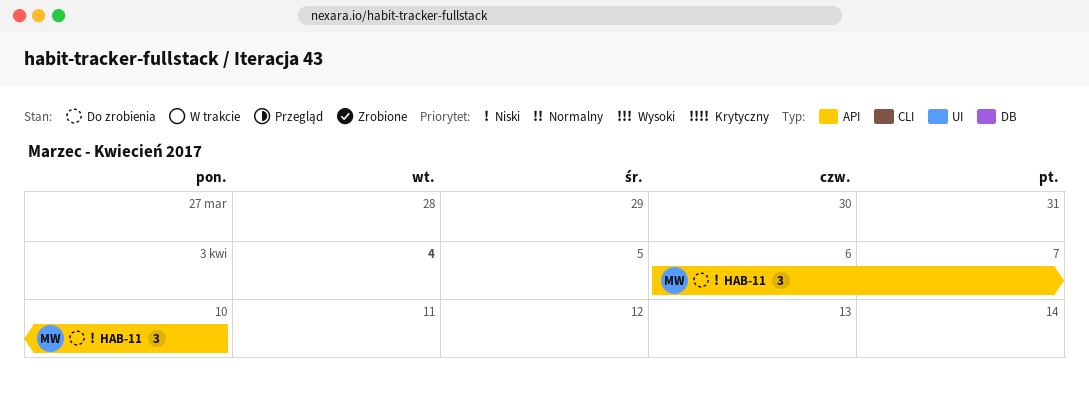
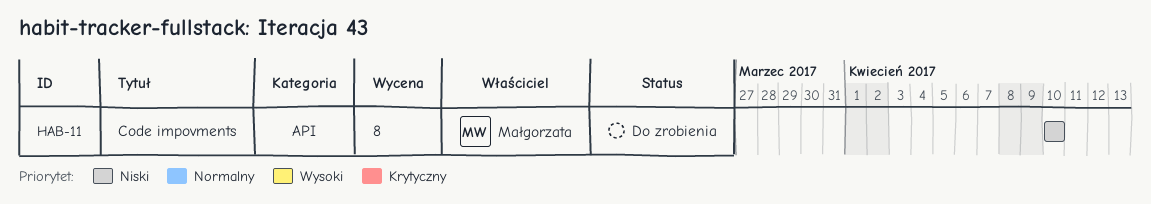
HAB-11, estimate: 3 -> 8
HAB-11, start: Apr 6 -> Apr 10

